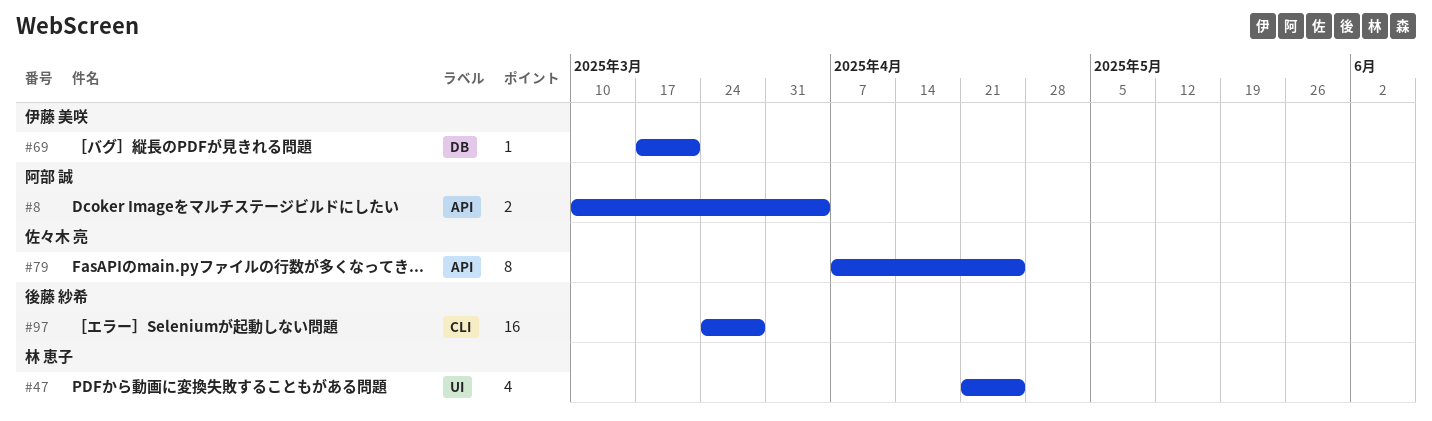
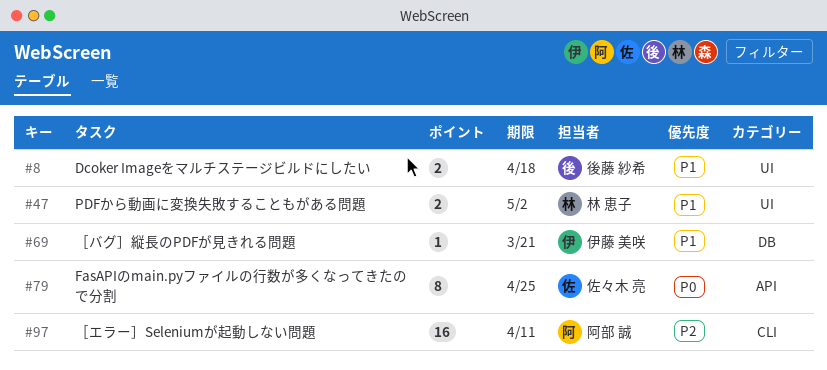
#8, owner: 阿部 誠 -> 後藤 紗希
#8, label: API -> UI
#8, due: Apr 4 -> Apr 18
#47, estimate: 4 -> 2
#47, due: Apr 25 -> May 2
#97, owner: 後藤 紗希 -> 阿部 誠
#97, due: Mar 28 -> Apr 11

